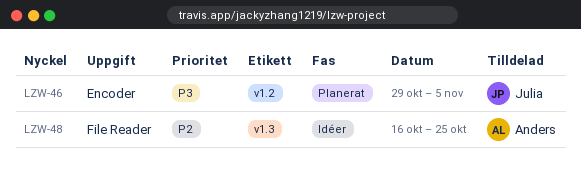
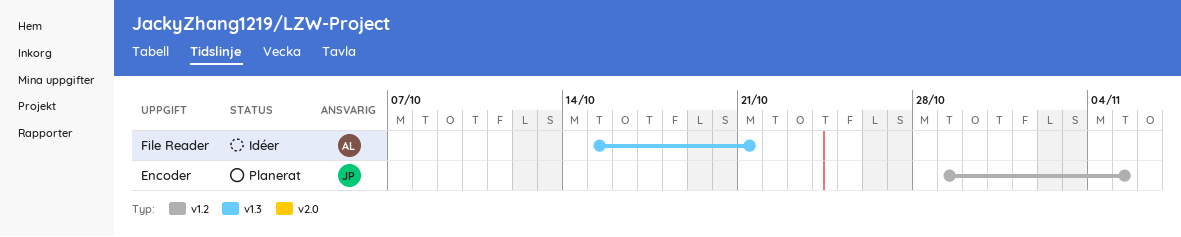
File Reader, start: Oct 16 -> Oct 15
File Reader, due: Oct 25 -> Oct 21

